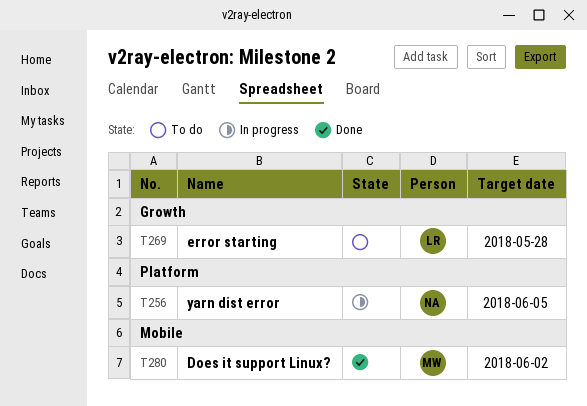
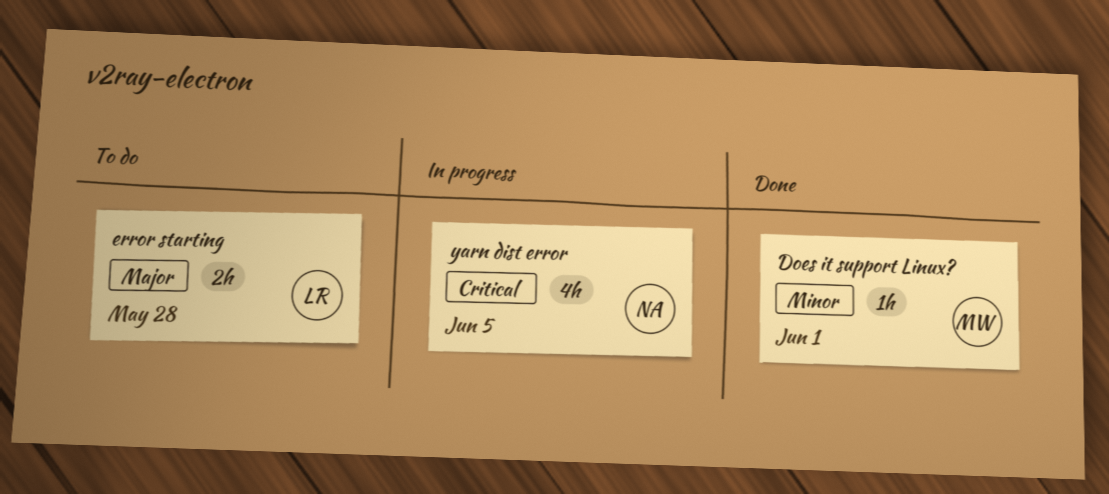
Does it support Linux?, due: Jun 2 -> Jun 1

